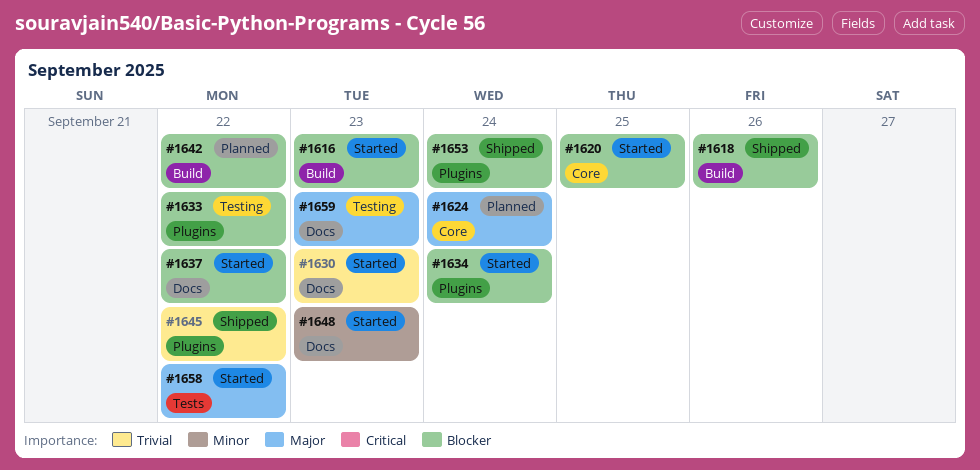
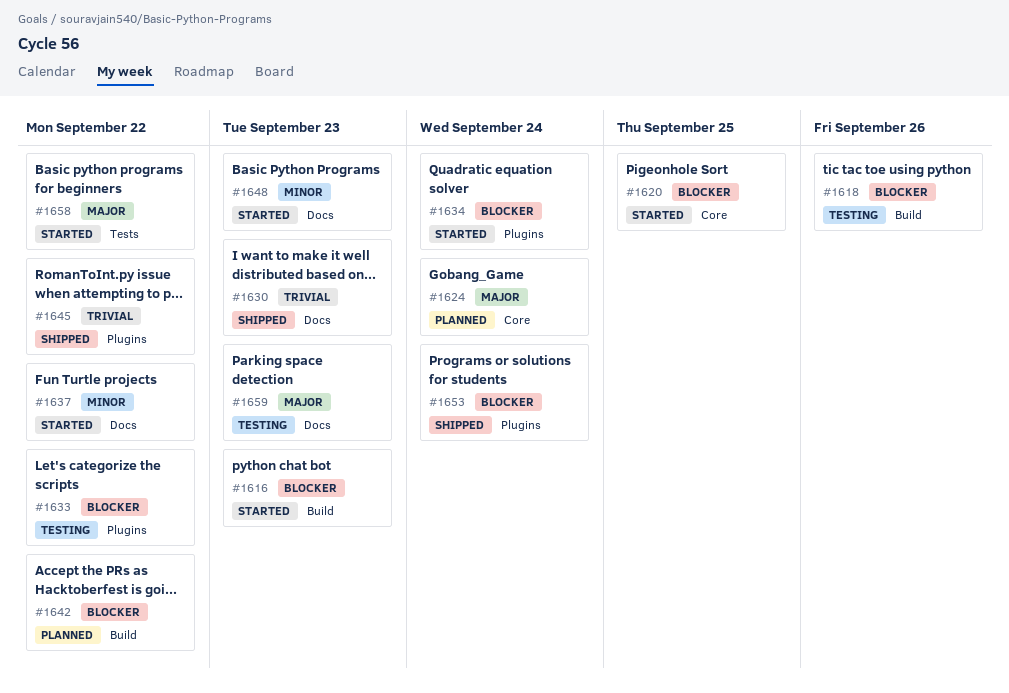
#1618, status: Shipped -> Testing
#1630, status: Started -> Shipped
#1637, priority: Blocker -> Minor

